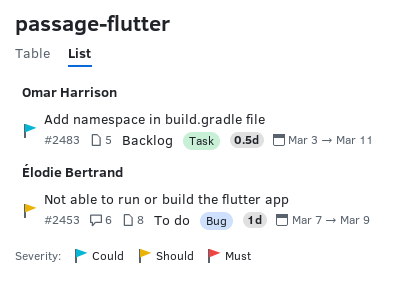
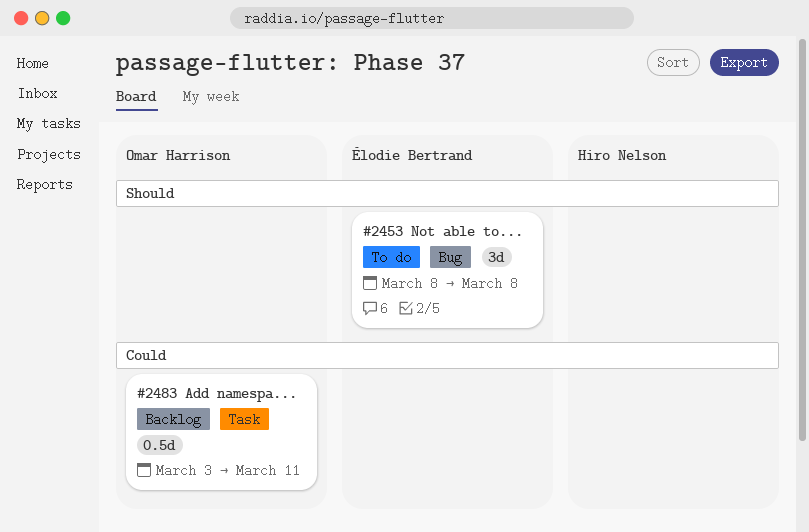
#2453, estimate: 1d -> 3d
#2453, start: Mar 7 -> Mar 8
#2453, due: Mar 9 -> Mar 8

